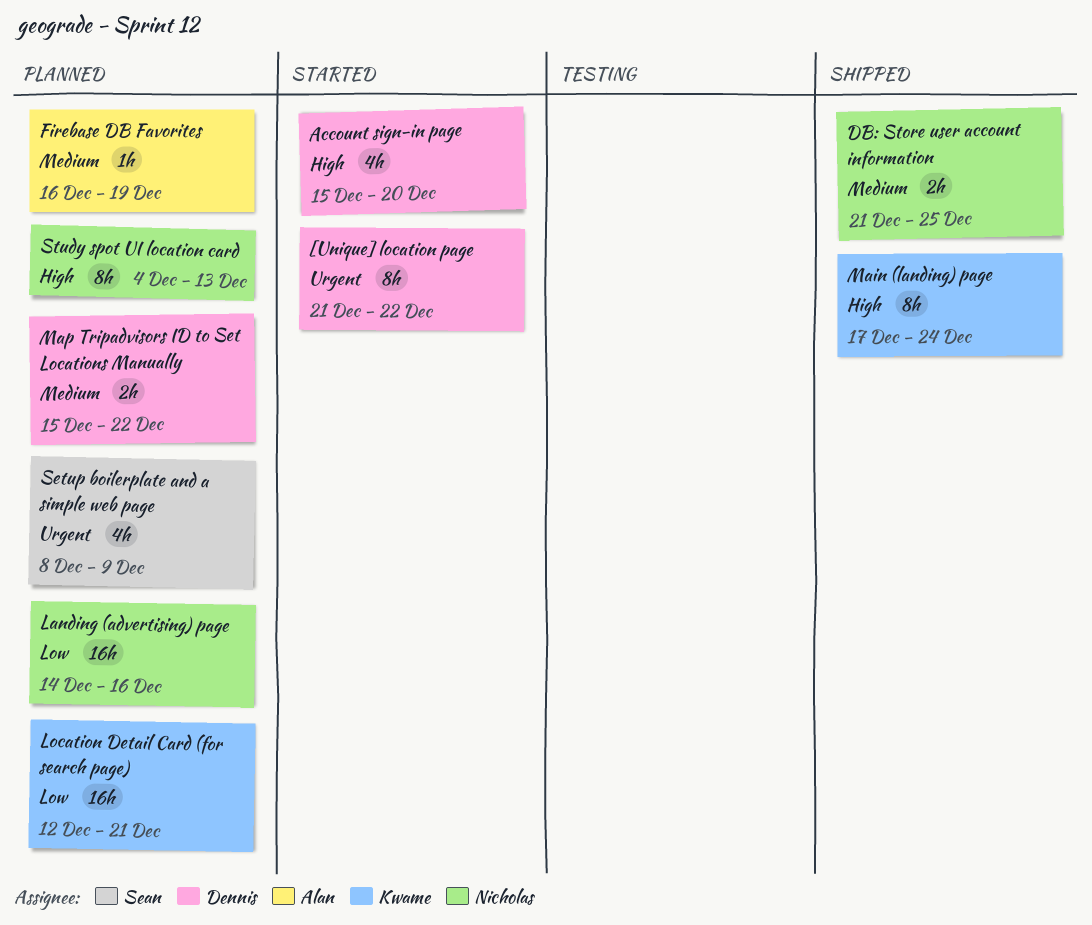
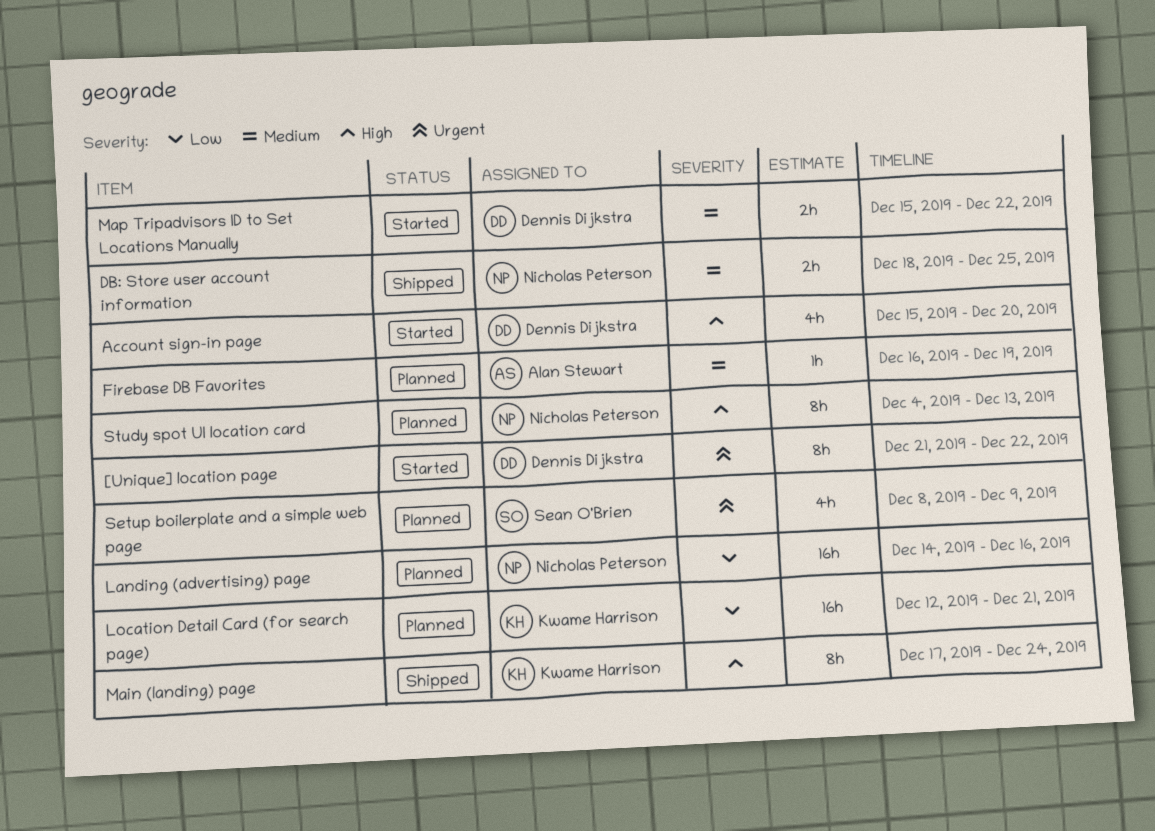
DB: Store user account information, start: Dec 21 -> Dec 18
Map Tripadvisors ID to Set Locations Manually, status: Planned -> Started

